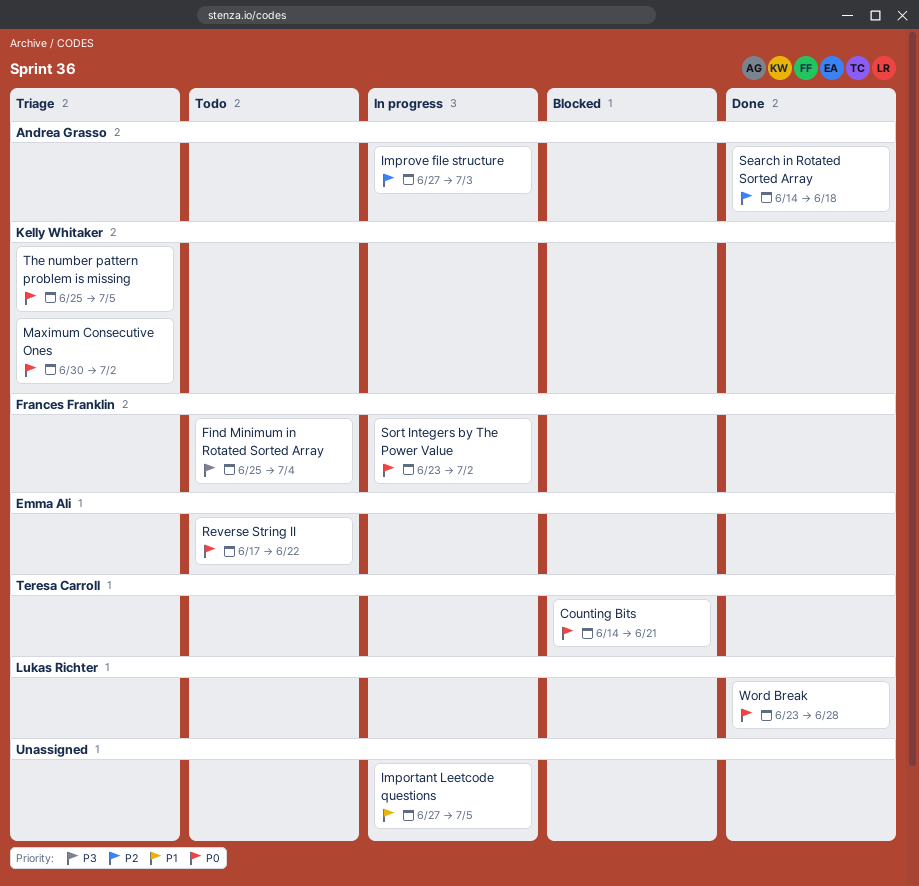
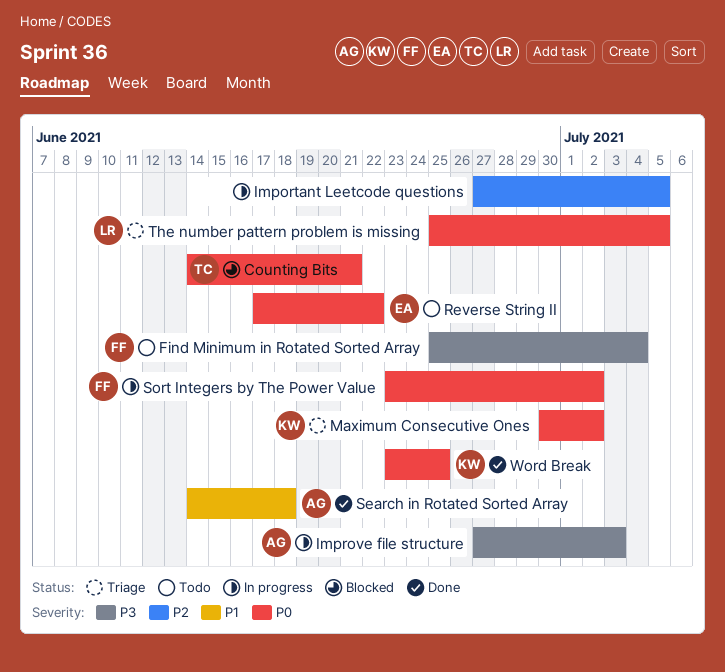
Important Leetcode questions, priority: P1 -> P2
Improve file structure, priority: P2 -> P3
Search in Rotated Sorted Array, priority: P2 -> P1
The number pattern problem is missing, owner: Kelly Whitaker -> Lukas Richter
Word Break, owner: Lukas Richter -> Kelly Whitaker
Word Break, due: Jun 28 -> Jun 25

